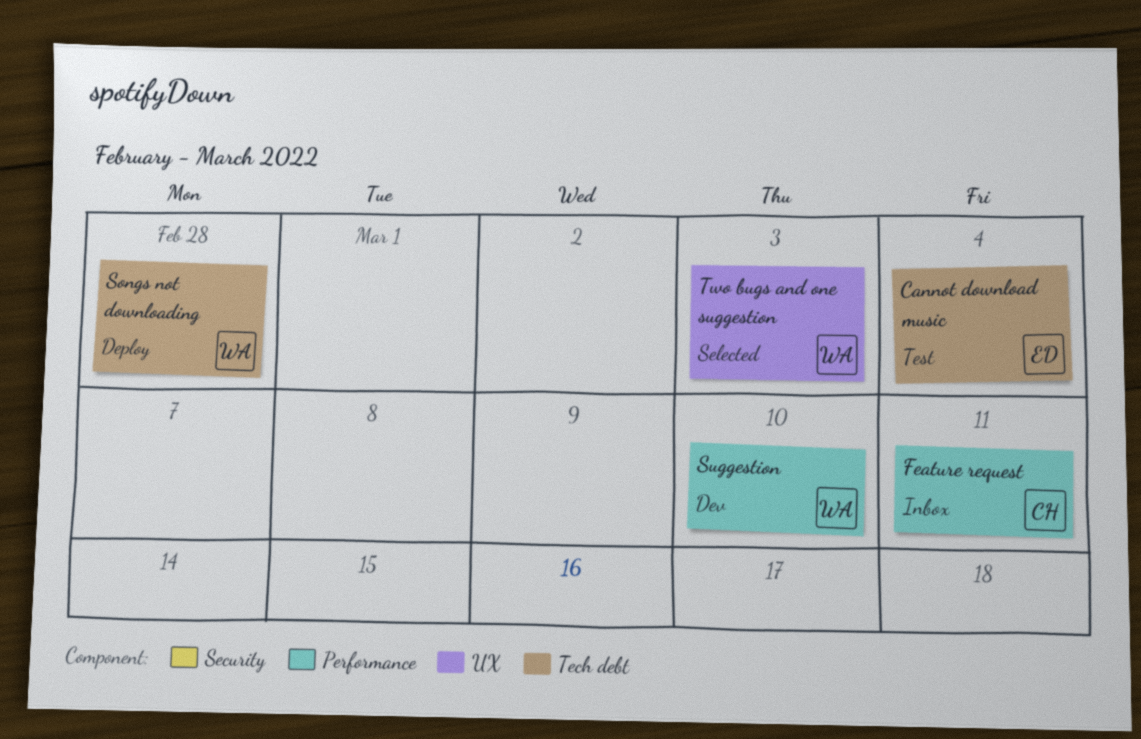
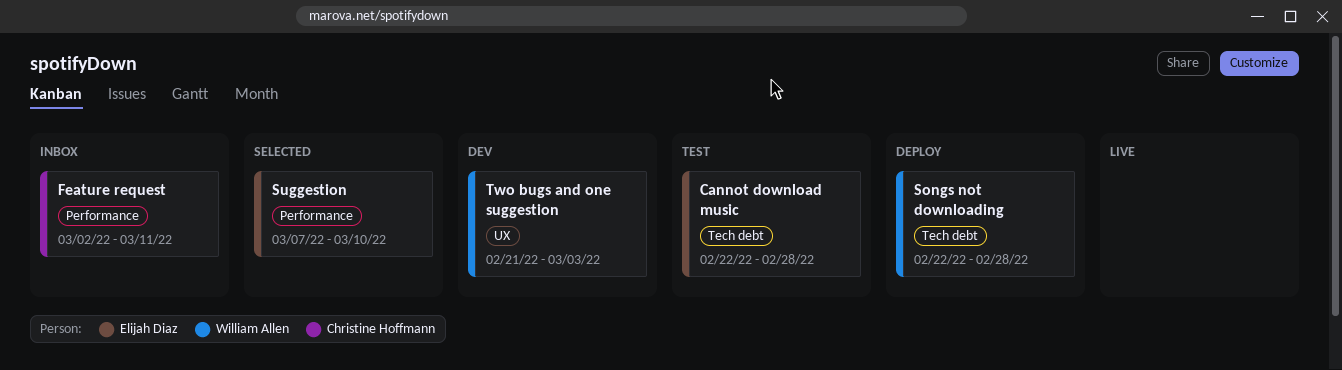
Cannot download music, due: Mar 4 -> Feb 28
Suggestion, status: Dev -> Selected
Suggestion, owner: William Allen -> Elijah Diaz
Two bugs and one suggestion, status: Selected -> Dev

